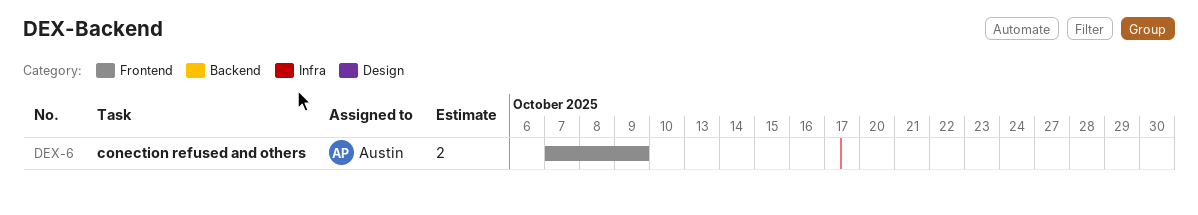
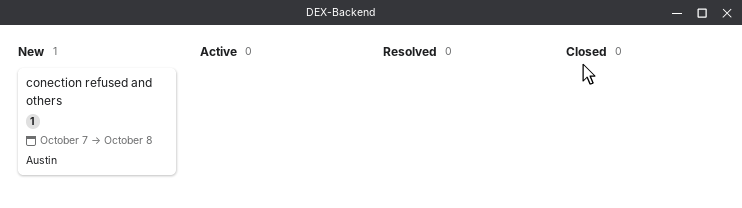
conection refused and others, estimate: 2 -> 1
conection refused and others, due: Oct 9 -> Oct 8

